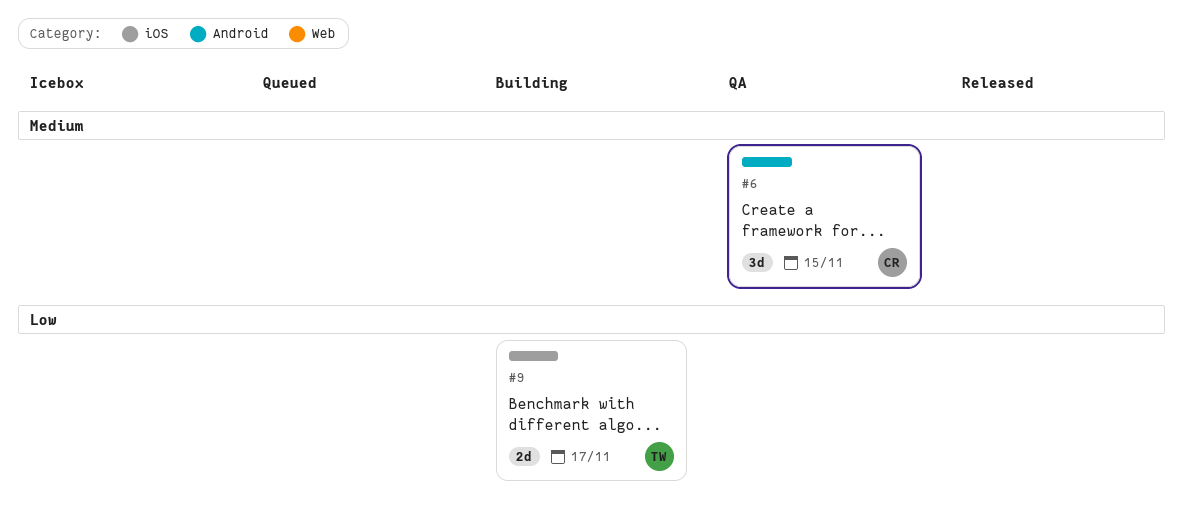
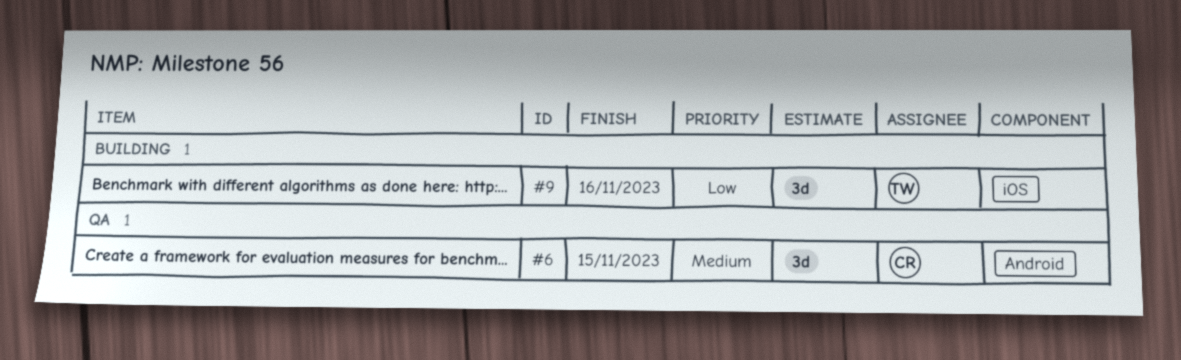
#9, estimate: 2d -> 3d
#9, due: Nov 17 -> Nov 16

